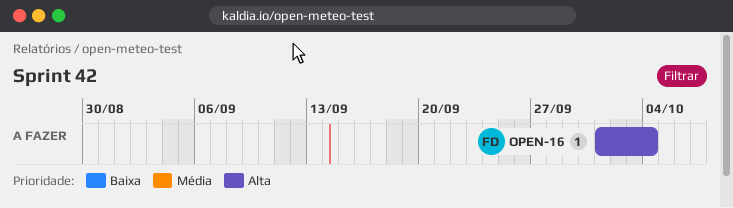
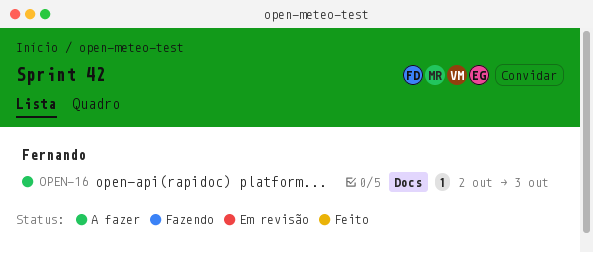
OPEN-16, start: Oct 1 -> Oct 2
OPEN-16, due: Oct 4 -> Oct 3

